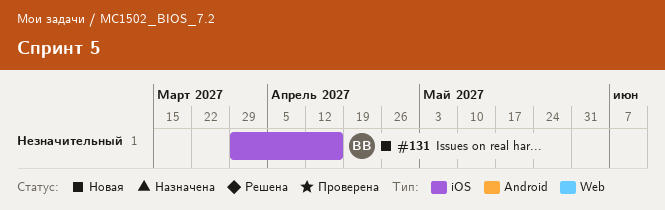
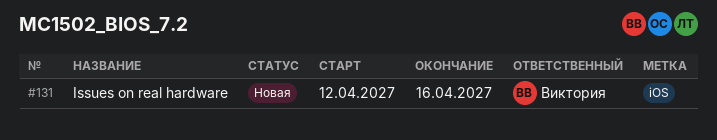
#131, start: Mar 29 -> Apr 12

